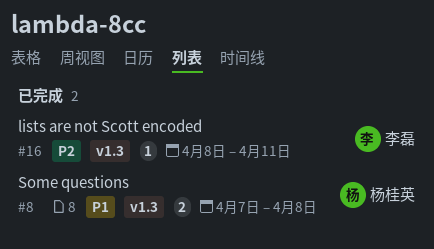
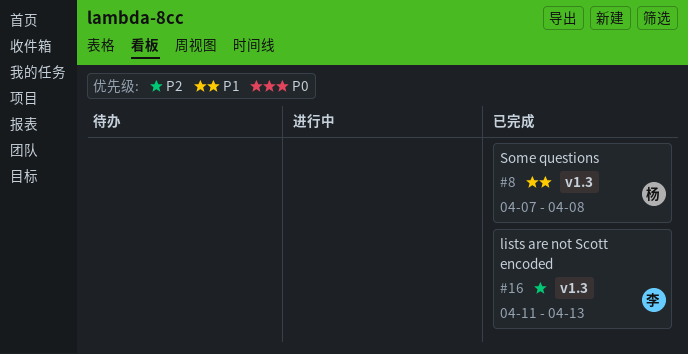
#16, start: Apr 8 -> Apr 11
#16, due: Apr 11 -> Apr 13

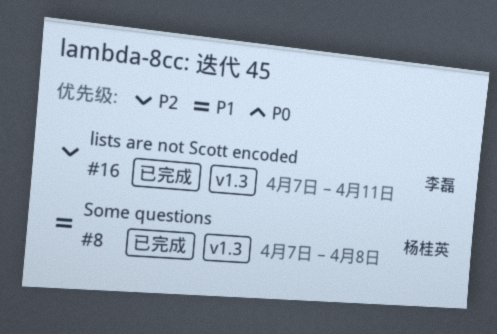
#16, start: Apr 11 -> Apr 7
#16, due: Apr 13 -> Apr 11

